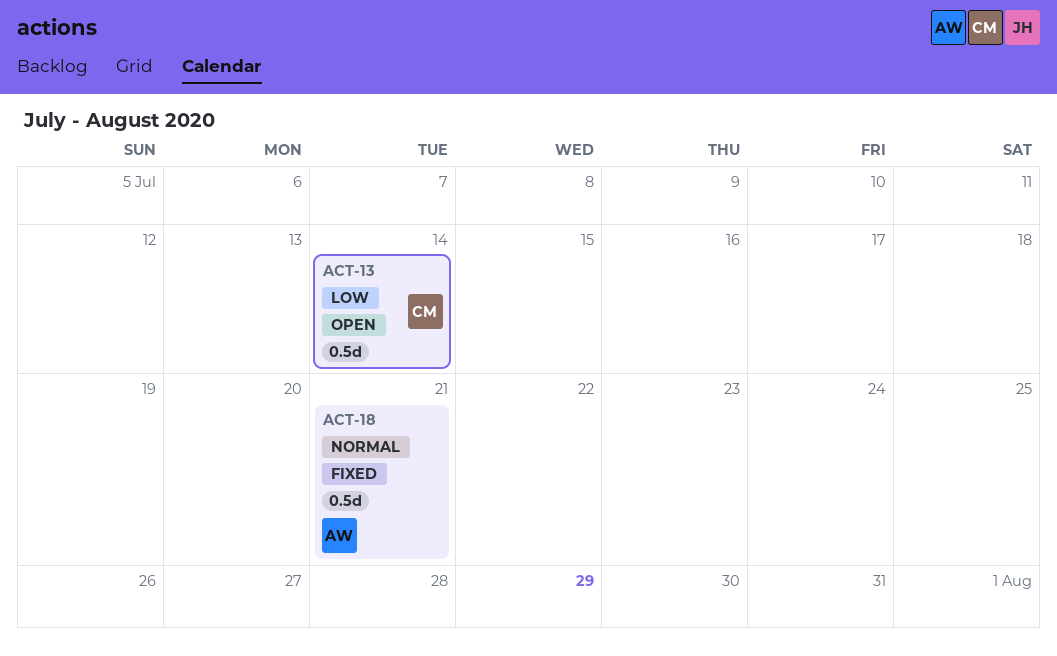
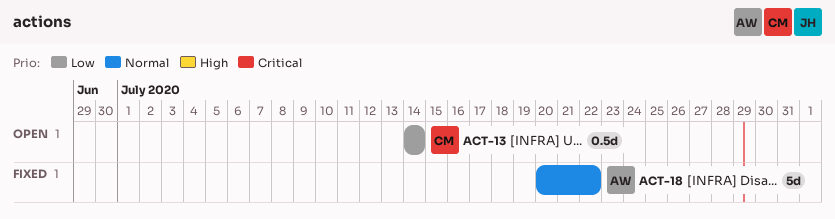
ACT-18, estimate: 0.5d -> 5d
ACT-18, due: Jul 21 -> Jul 22

